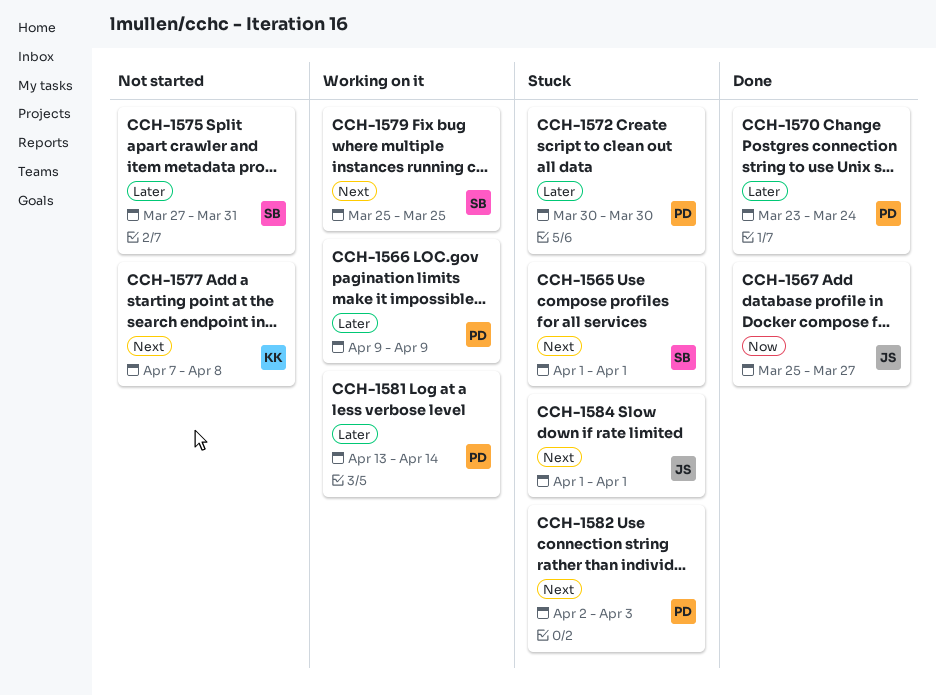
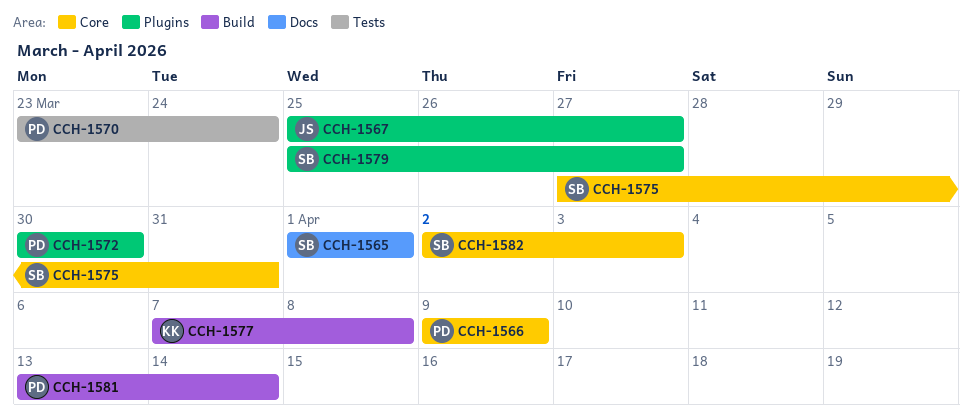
CCH-1579, due: Mar 25 -> Mar 27
CCH-1582, owner: PD -> SB
CCH-1584: present -> none

